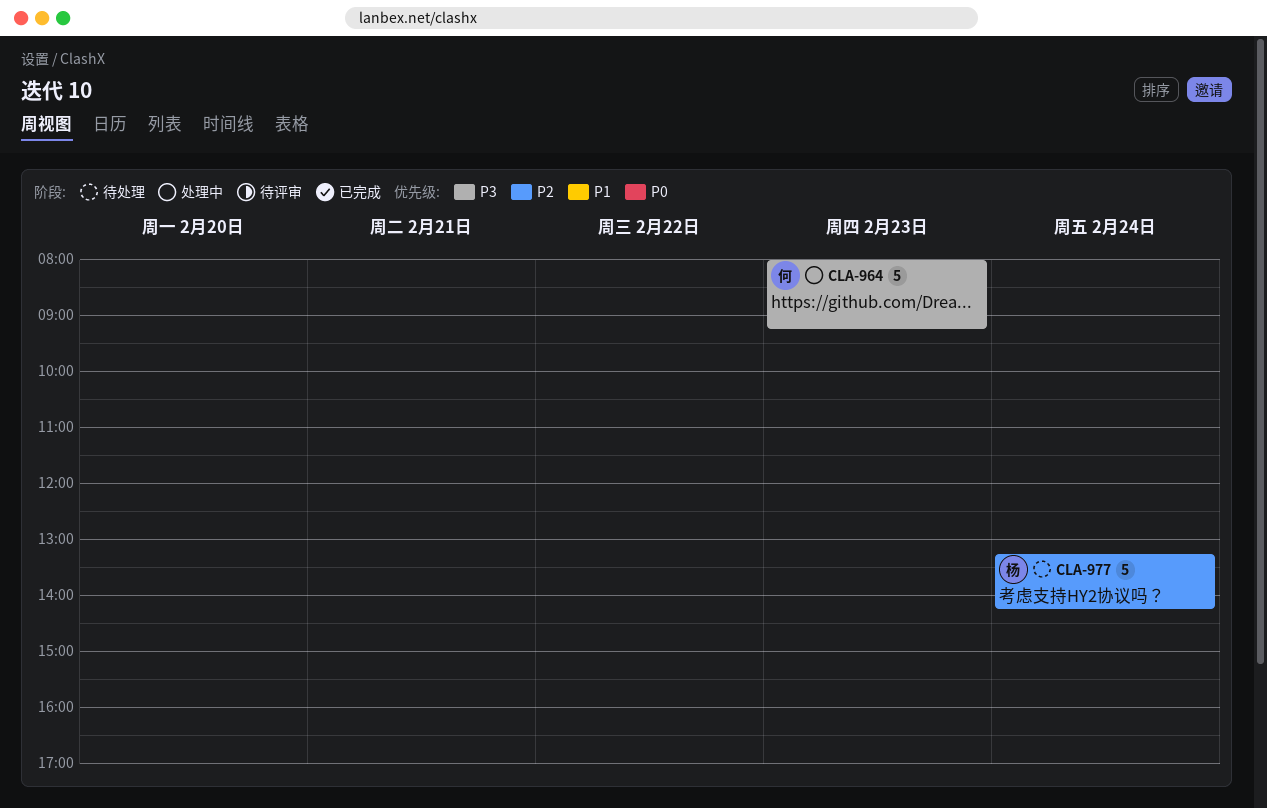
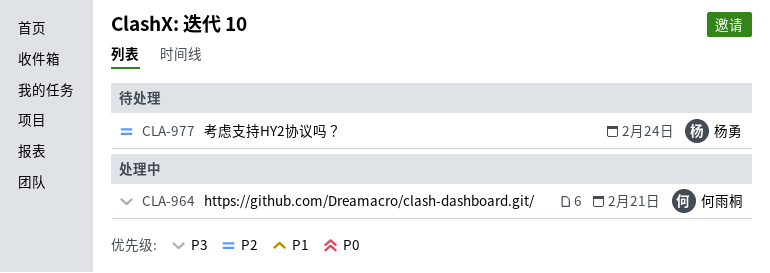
CLA-964, day: Feb 23 -> Feb 21

